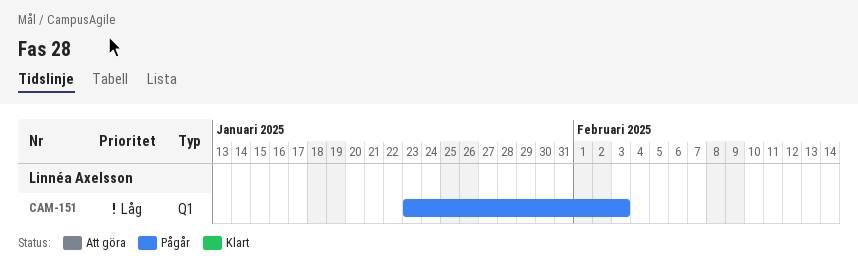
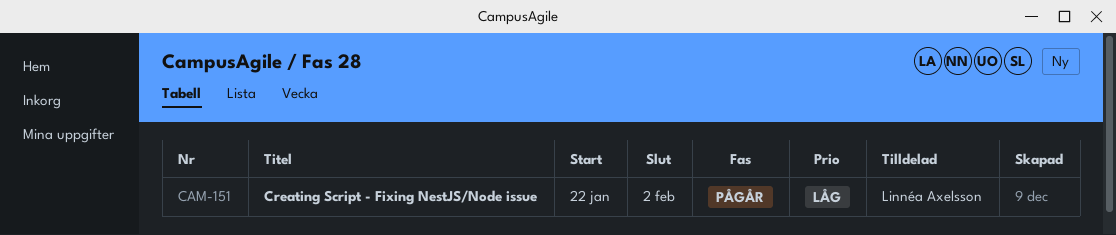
CAM-151, start: Jan 23 -> Jan 22
CAM-151, due: Feb 3 -> Feb 2

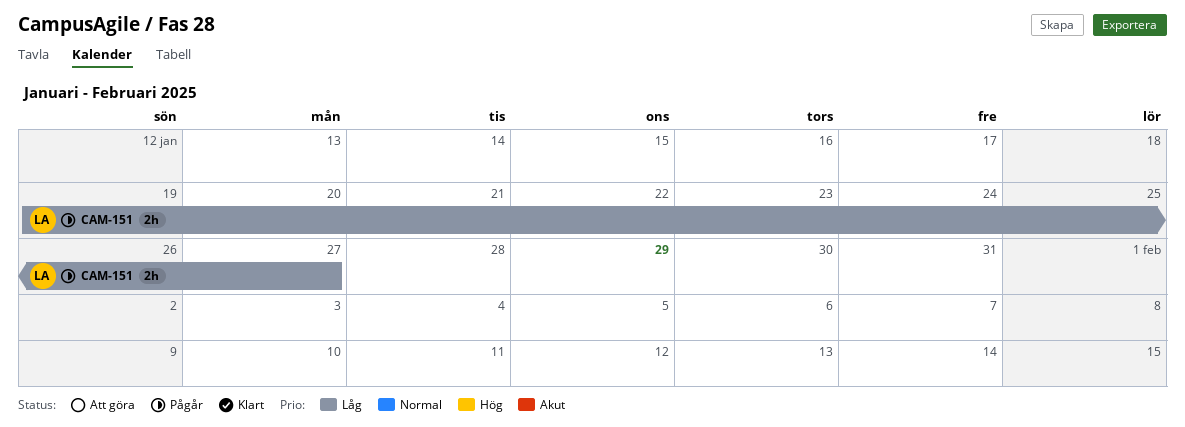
CAM-151, start: Jan 22 -> Jan 19
CAM-151, due: Feb 2 -> Jan 27

